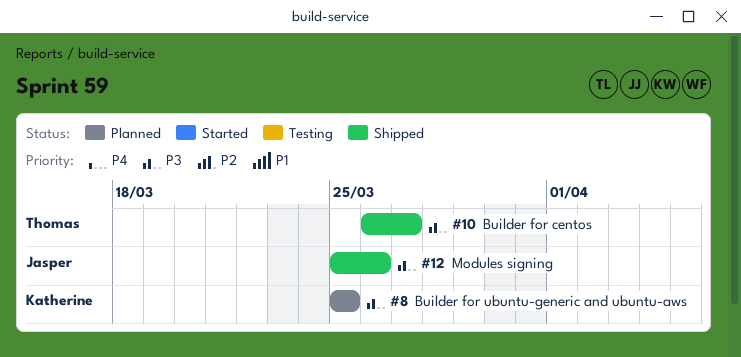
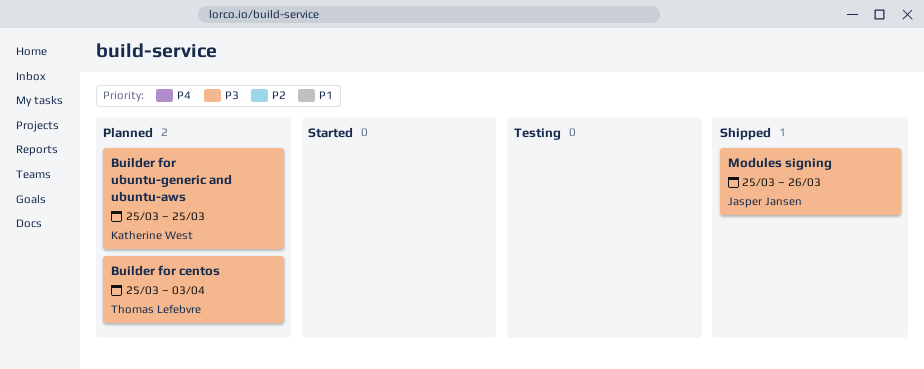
Builder for centos, status: Shipped -> Planned
Builder for centos, start: Mar 26 -> Mar 25
Builder for centos, due: Mar 27 -> Apr 3

